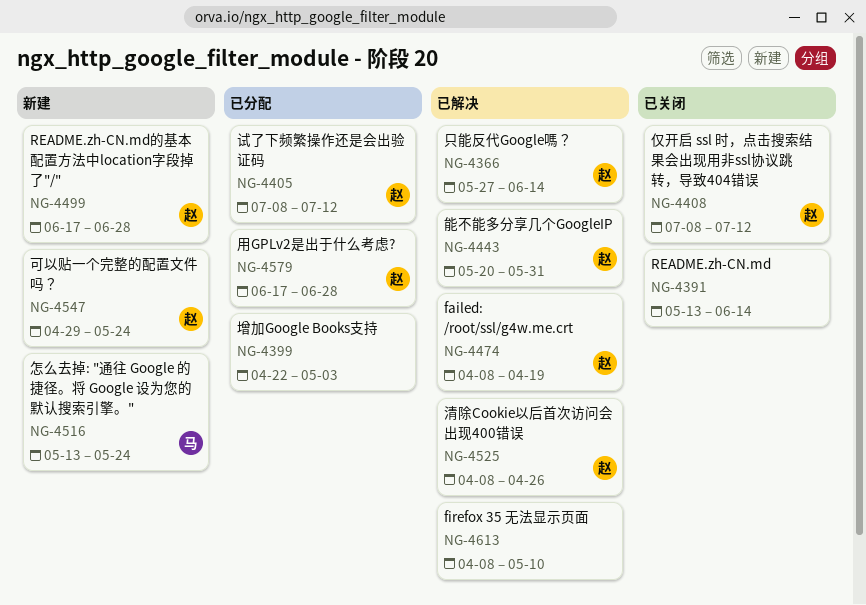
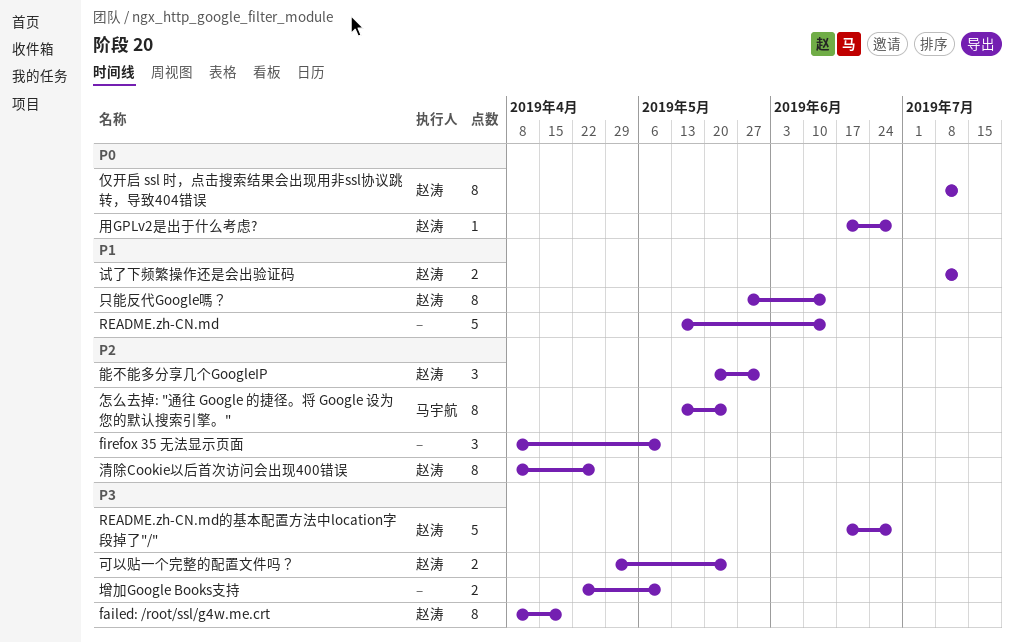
增加Google Books支持, due: May 3 -> May 10

